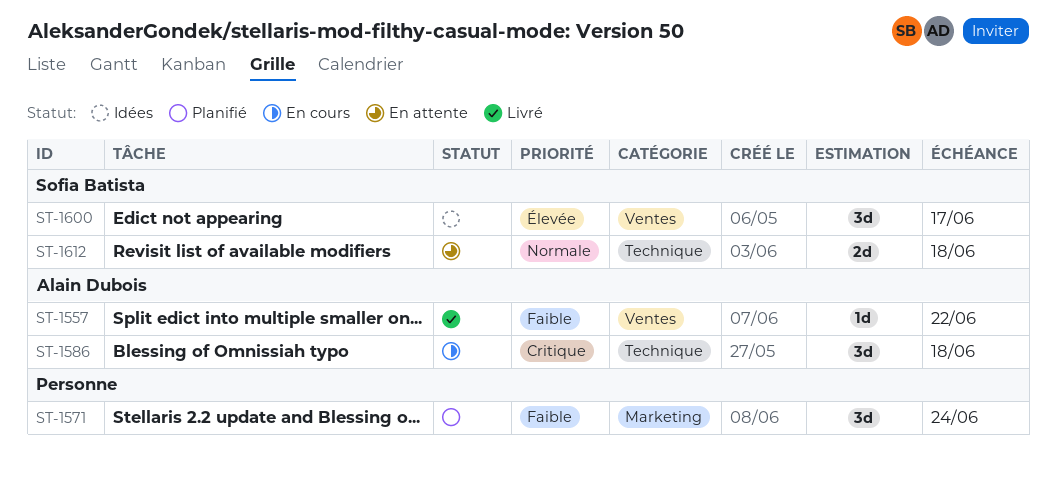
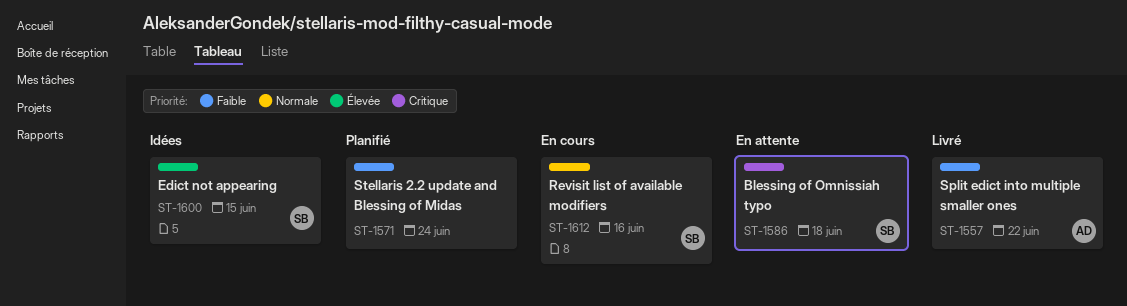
ST-1586, status: En cours -> En attente
ST-1586, owner: Alain Dubois -> Sofia Batista
ST-1600, due: Jun 17 -> Jun 15
ST-1612, status: En attente -> En cours
ST-1612, due: Jun 18 -> Jun 16

